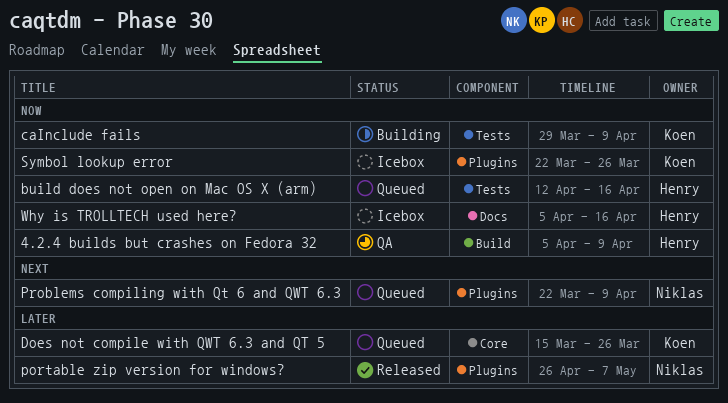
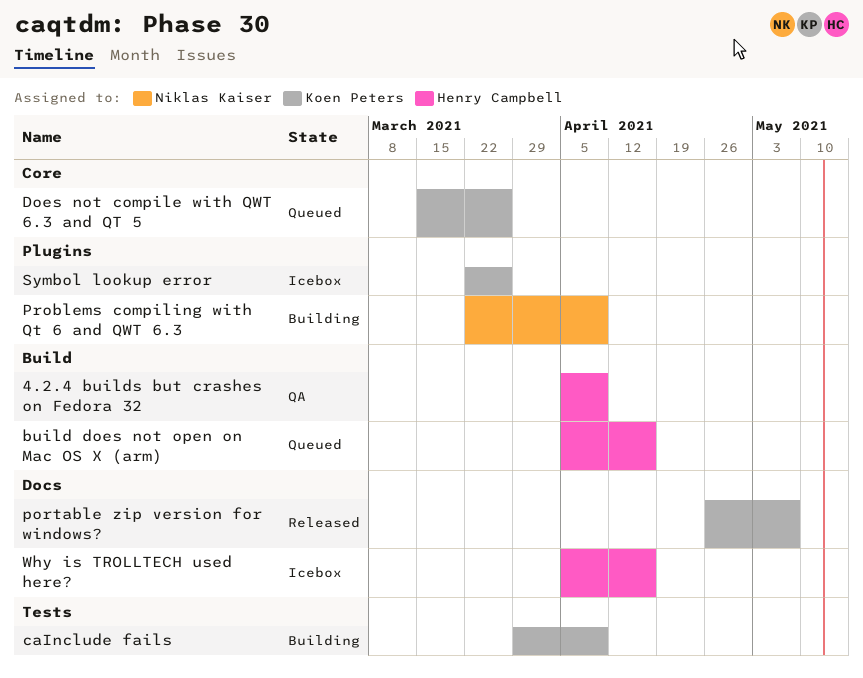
build does not open on Mac OS X (arm), label: Tests -> Build
build does not open on Mac OS X (arm), start: Apr 12 -> Apr 5
portable zip version for windows?, owner: Niklas Kaiser -> Koen Peters
portable zip version for windows?, label: Plugins -> Docs
Problems compiling with Qt 6 and QWT 6.3, status: Queued -> Building

